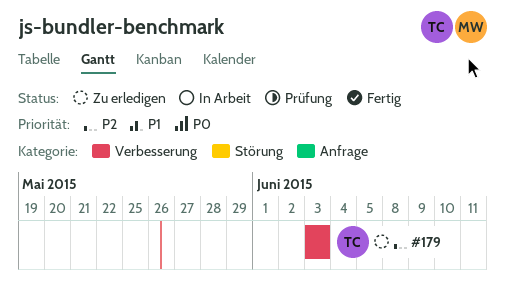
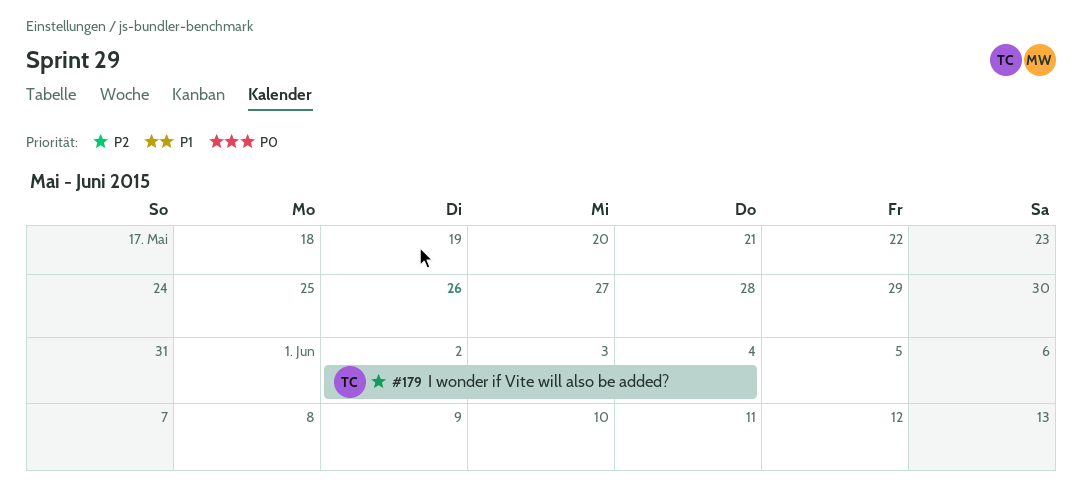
#179, start: Jun 3 -> Jun 2
#179, due: Jun 3 -> Jun 4

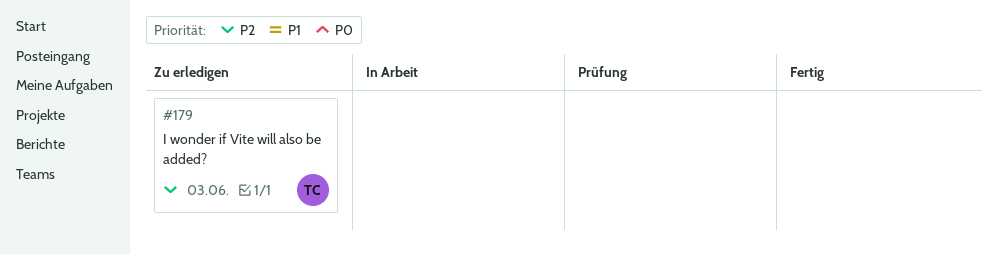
#179, due: Jun 4 -> Jun 3

